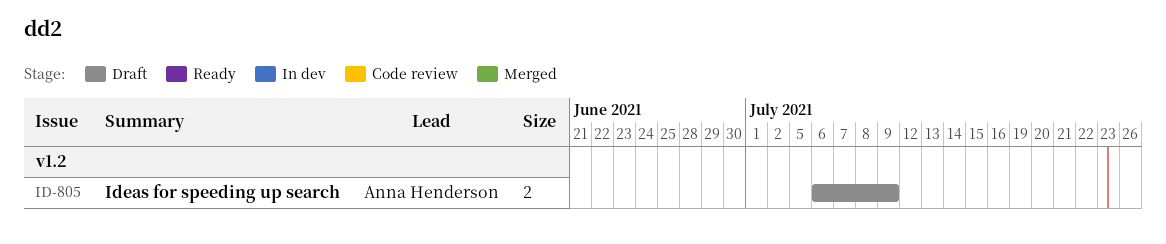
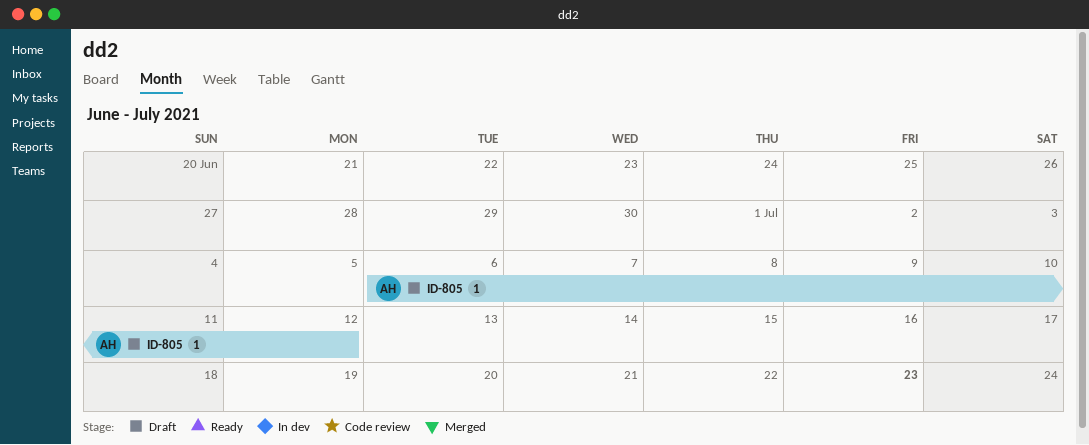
ID-805, estimate: 2 -> 1
ID-805, due: Jul 9 -> Jul 12

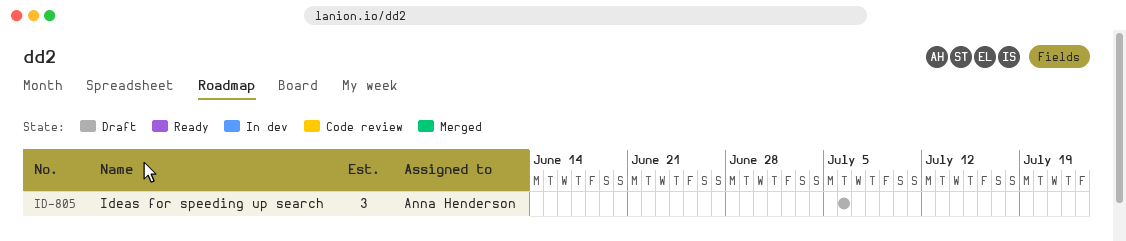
ID-805, estimate: 1 -> 3
ID-805, due: Jul 12 -> Jul 6

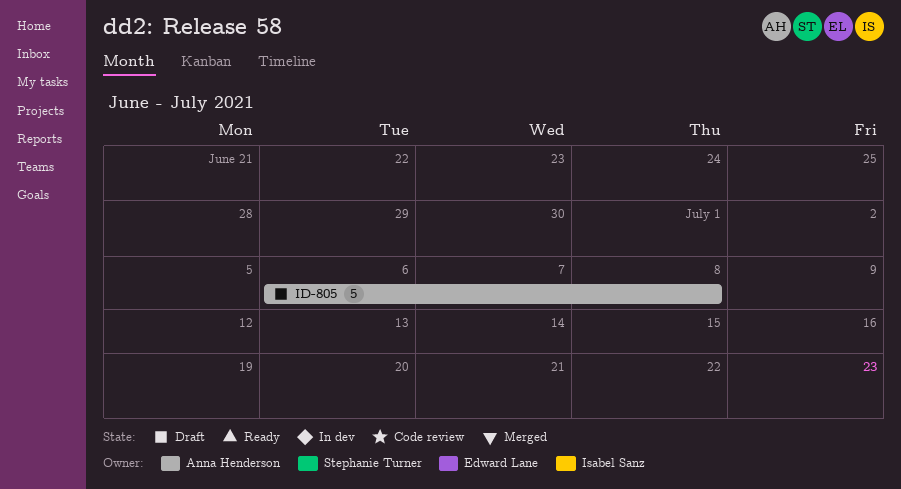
ID-805, estimate: 3 -> 5
ID-805, due: Jul 6 -> Jul 8

